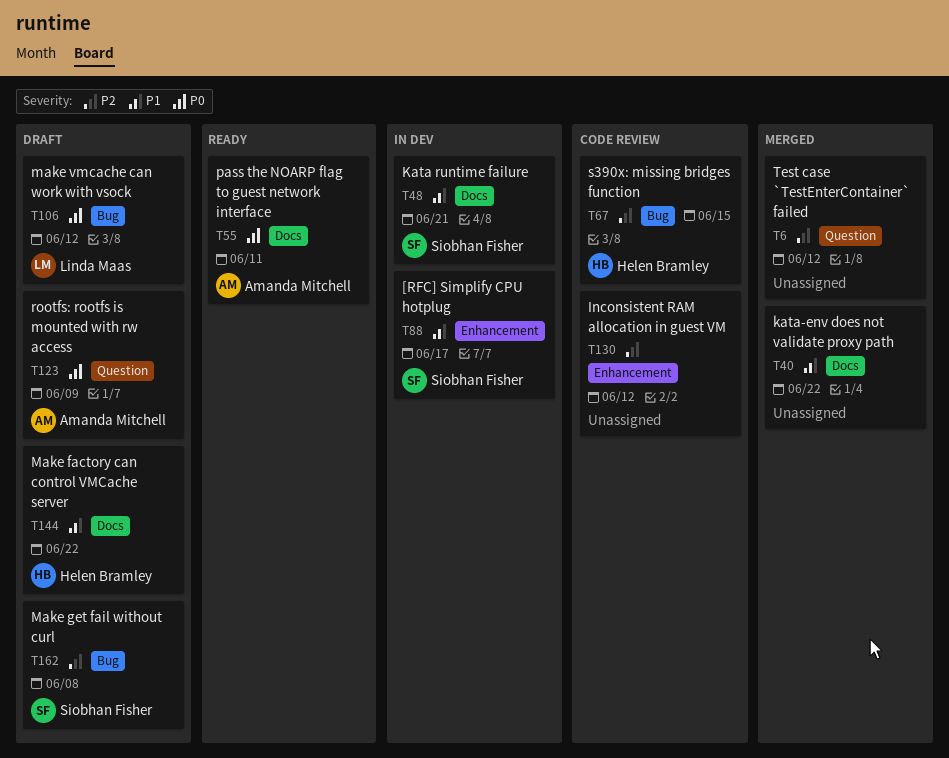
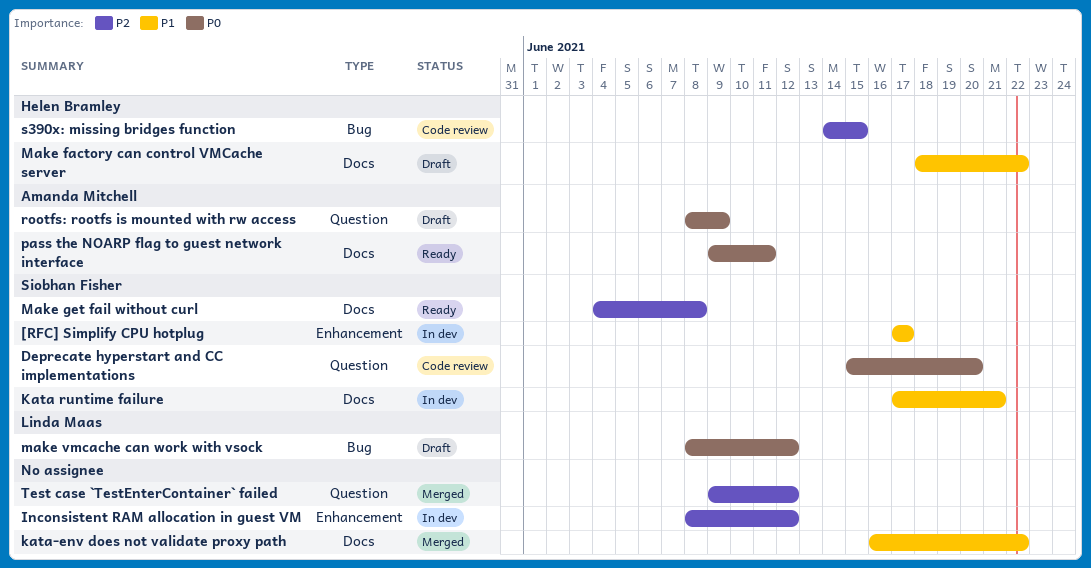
Deprecate hyperstart and CC implementations: none -> present
Inconsistent RAM allocation in guest VM, status: Code review -> In dev
Make get fail without curl, status: Draft -> Ready
Make get fail without curl, label: Bug -> Docs

